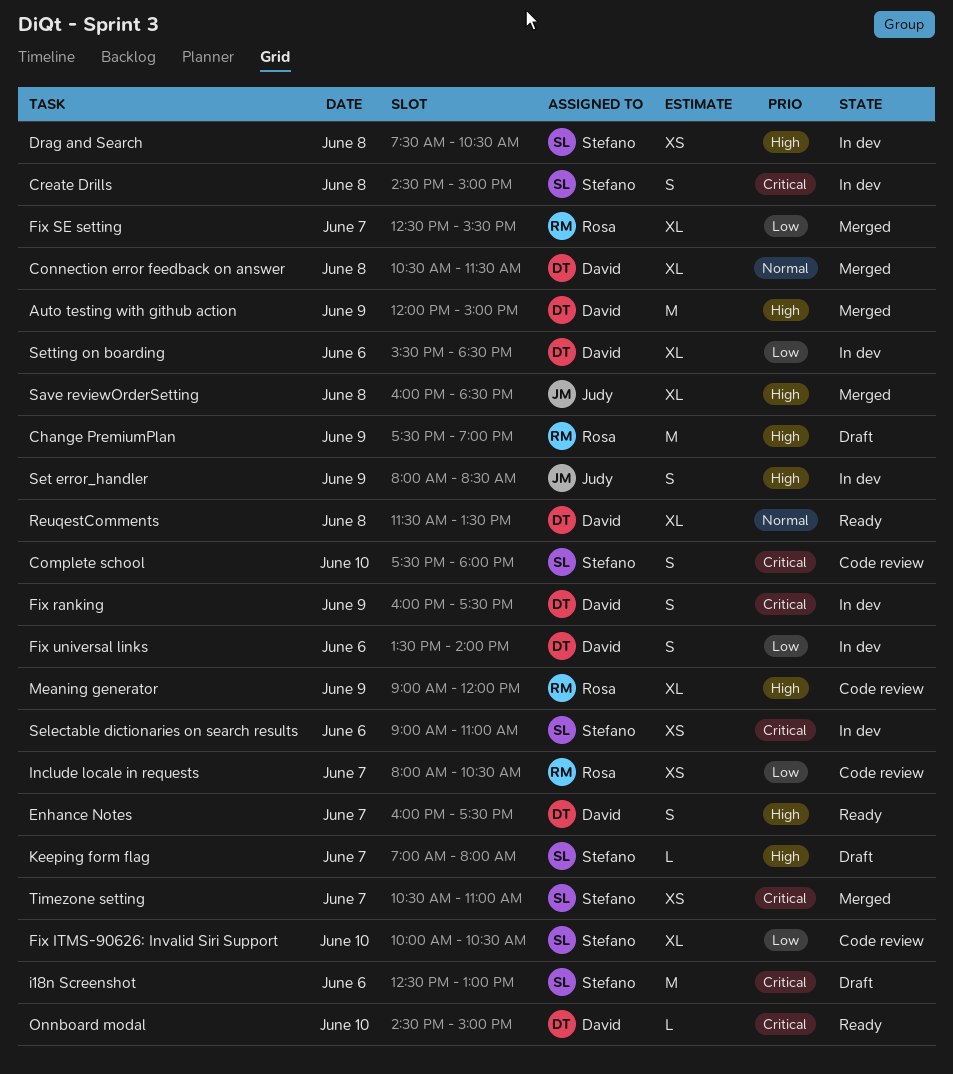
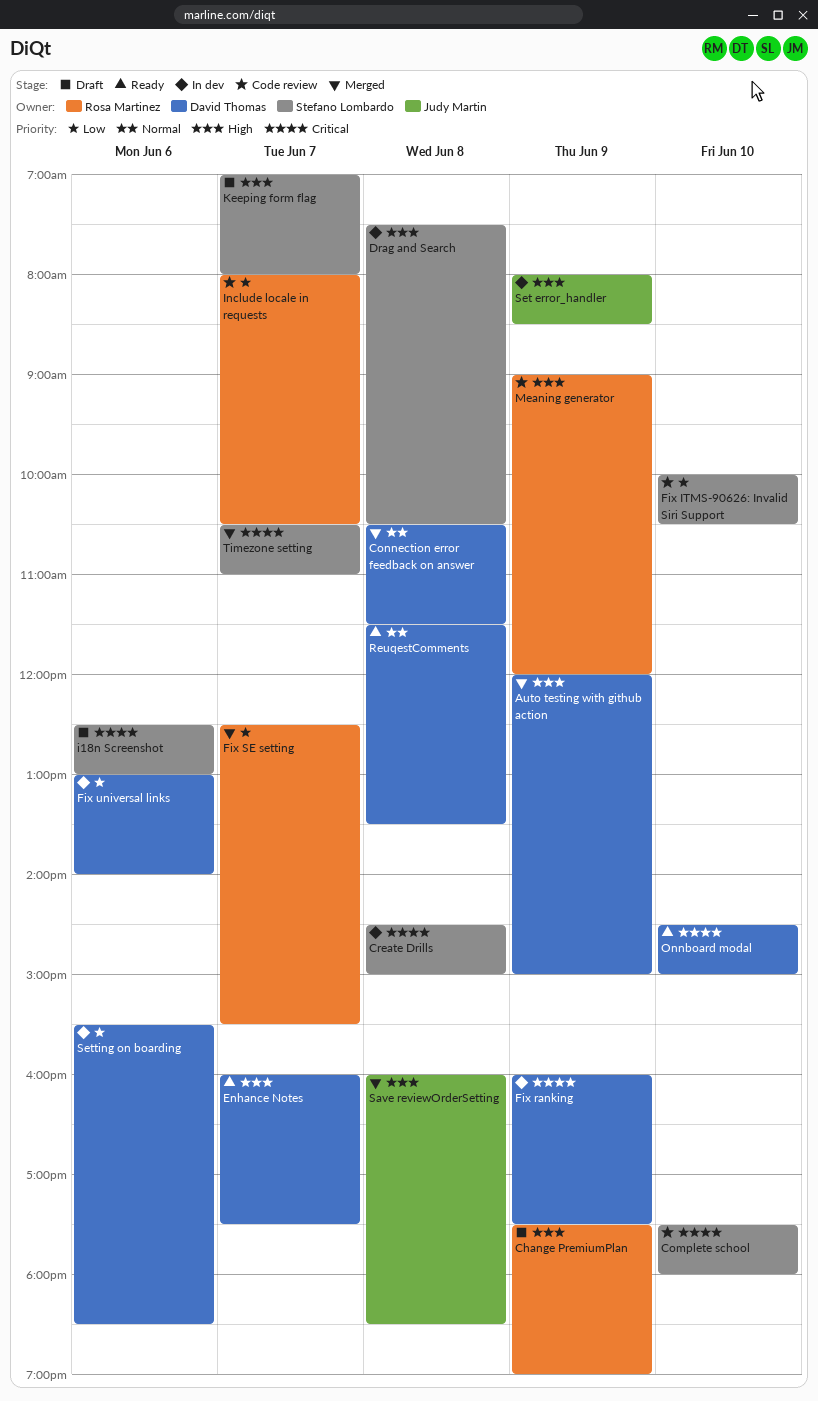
Fix universal links, begins: 13:30 -> 13:00
Selectable dictionaries on search results: present -> none

